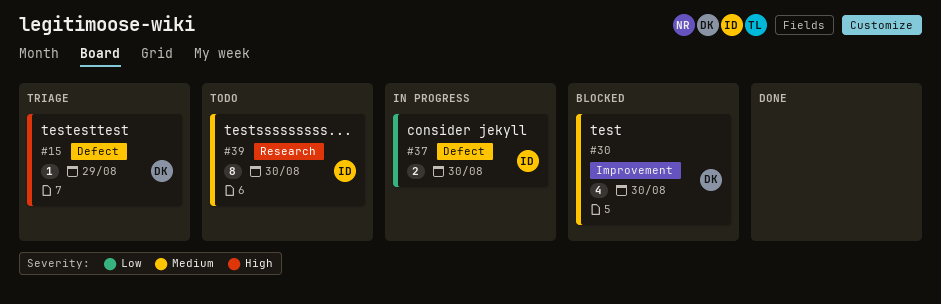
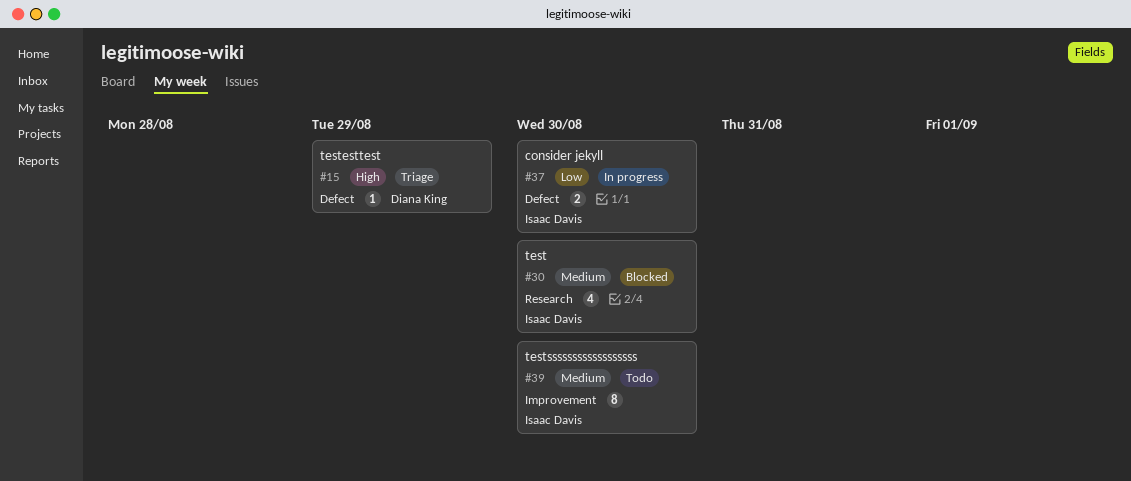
#30, owner: Diana King -> Isaac Davis
#30, label: Improvement -> Research
#39, label: Research -> Improvement

